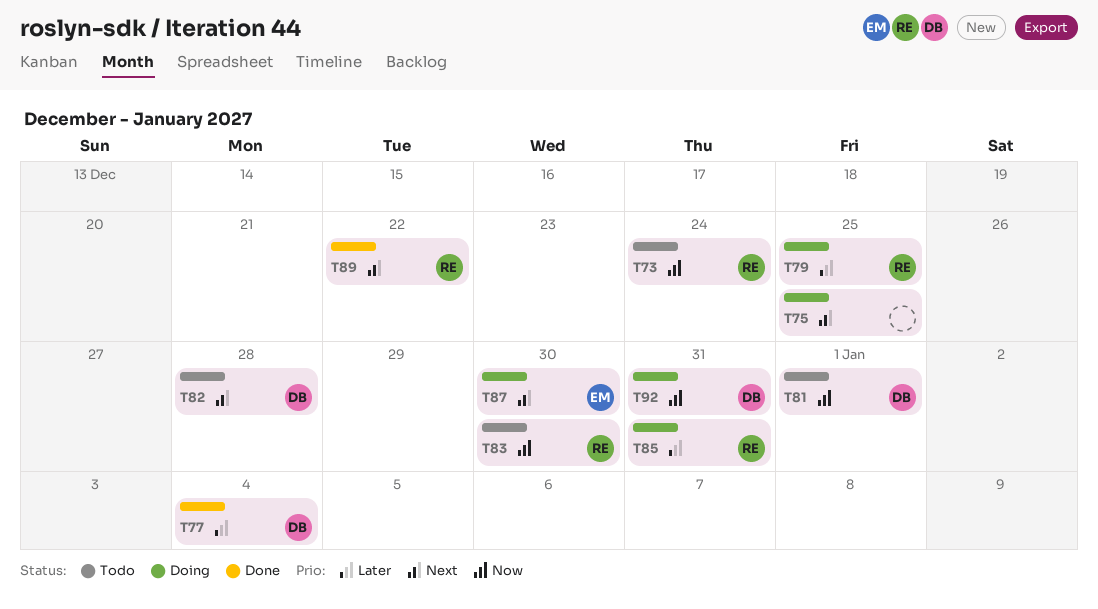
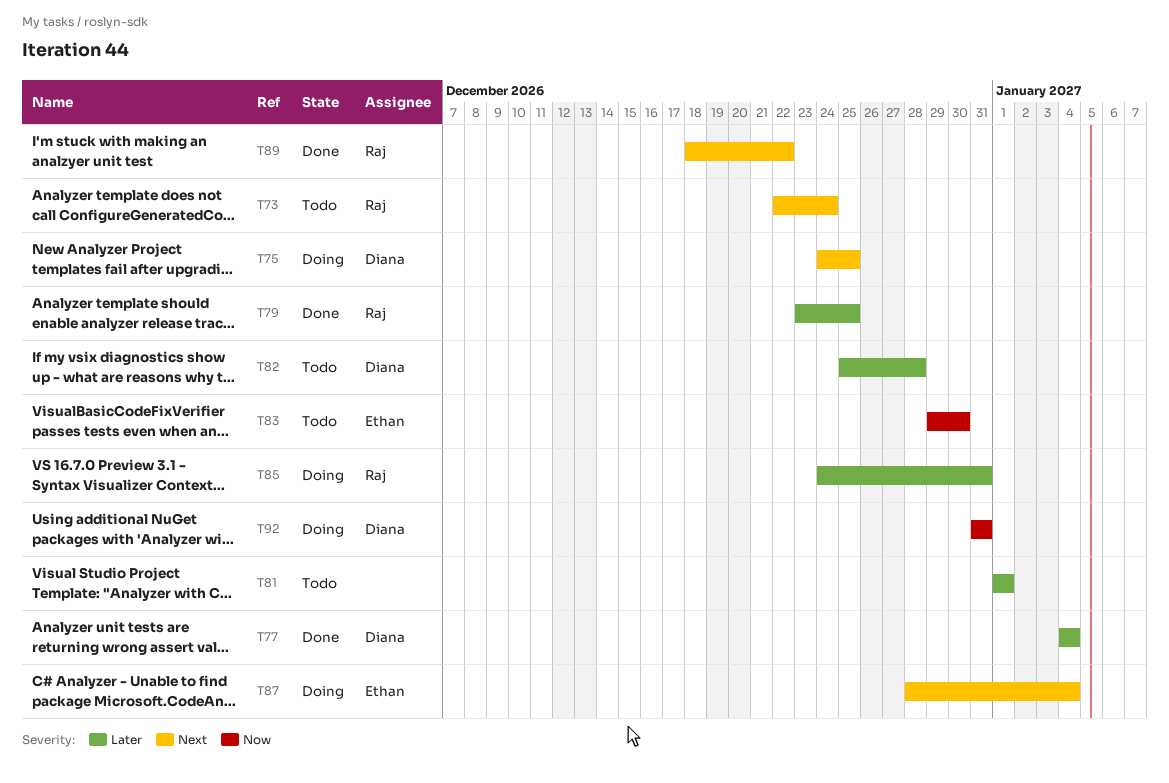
T73, priority: Now -> Next
T75, owner: none -> Diana
T79, status: Doing -> Done
T81, owner: Diana -> none
T81, priority: Now -> Later
T82, priority: Next -> Later
T83, owner: Raj -> Ethan
T87, due: Dec 30 -> Jan 4

